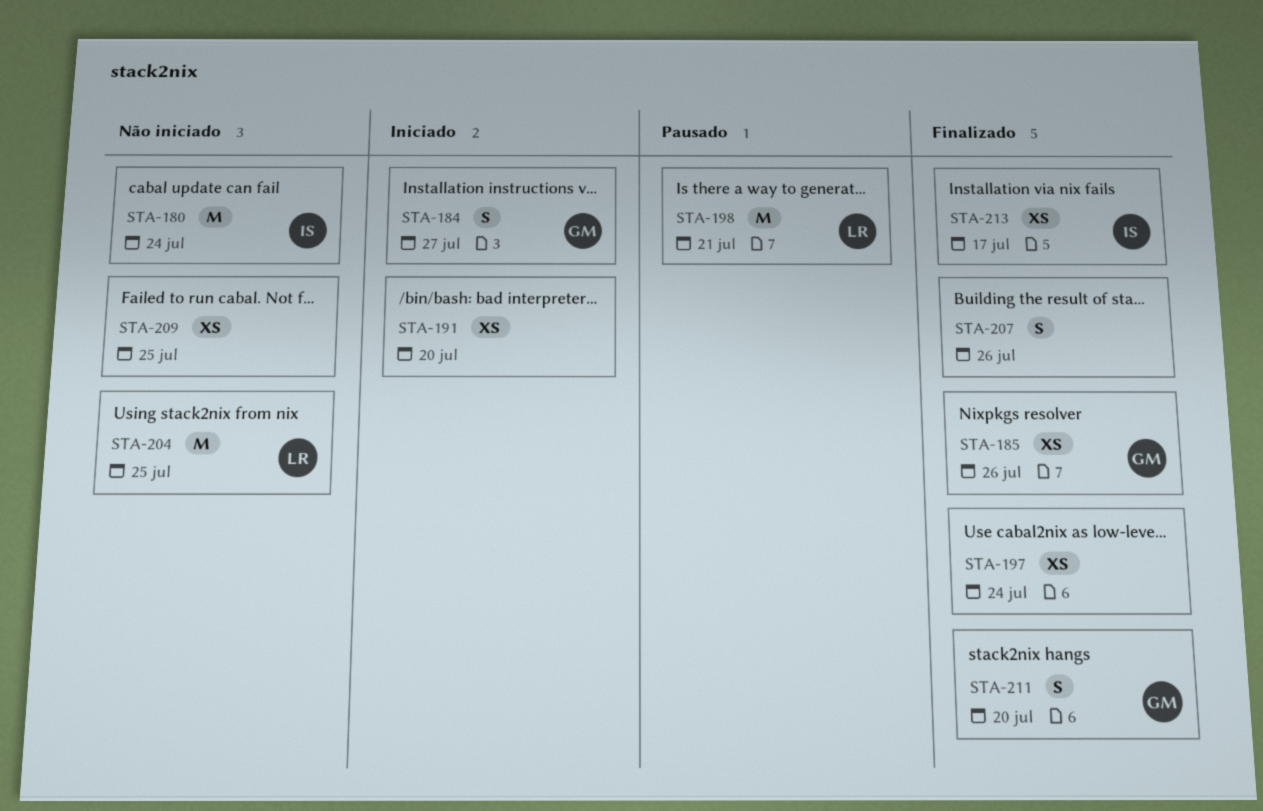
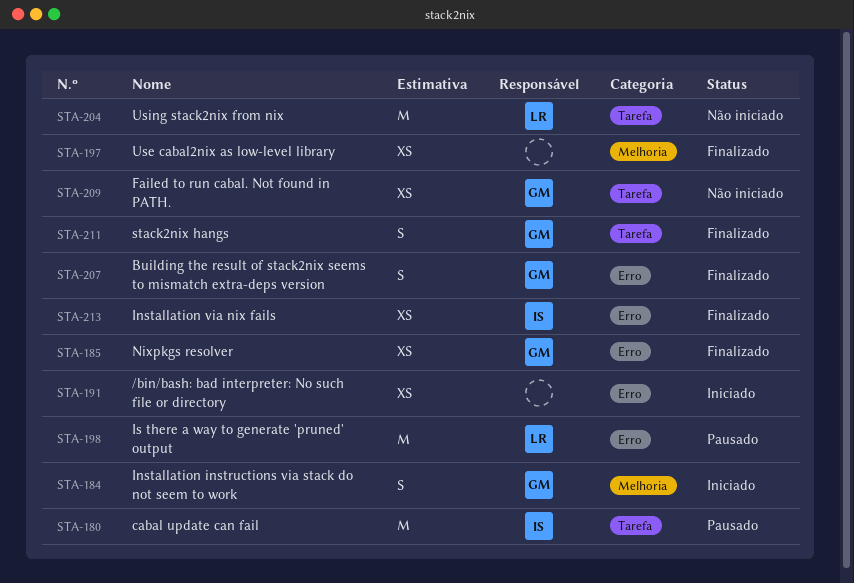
STA-180, status: Não iniciado -> Pausado
STA-207, owner: none -> GM
STA-209, owner: none -> GM

